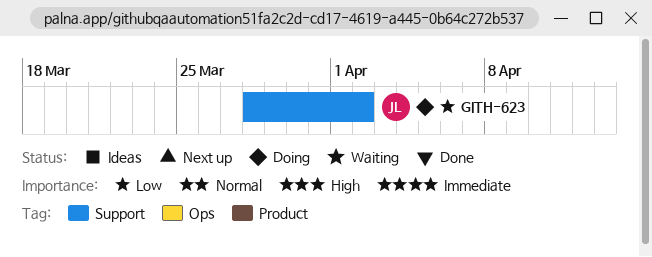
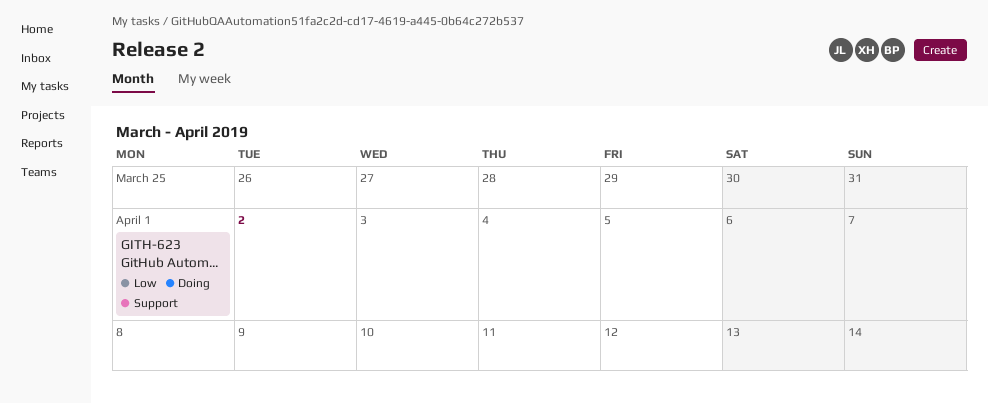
GITH-623, due: Apr 2 -> Apr 1

